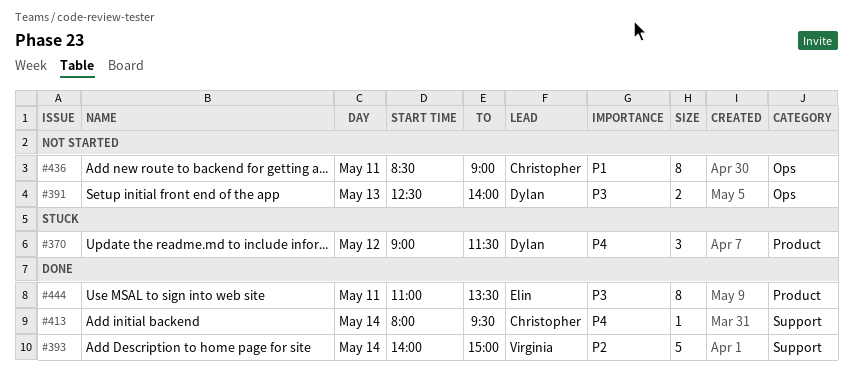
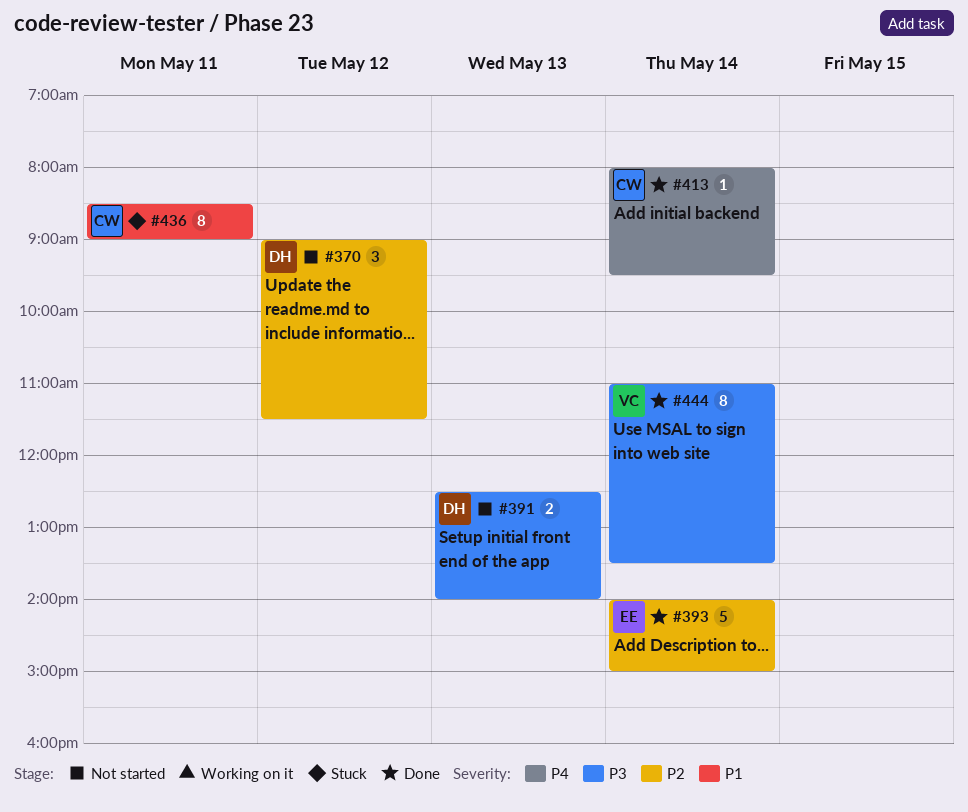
#370, status: Stuck -> Not started
#370, priority: P4 -> P2
#393, owner: Virginia -> Elin
#436, status: Not started -> Stuck
#444, owner: Elin -> Virginia
#444, day: May 11 -> May 14

